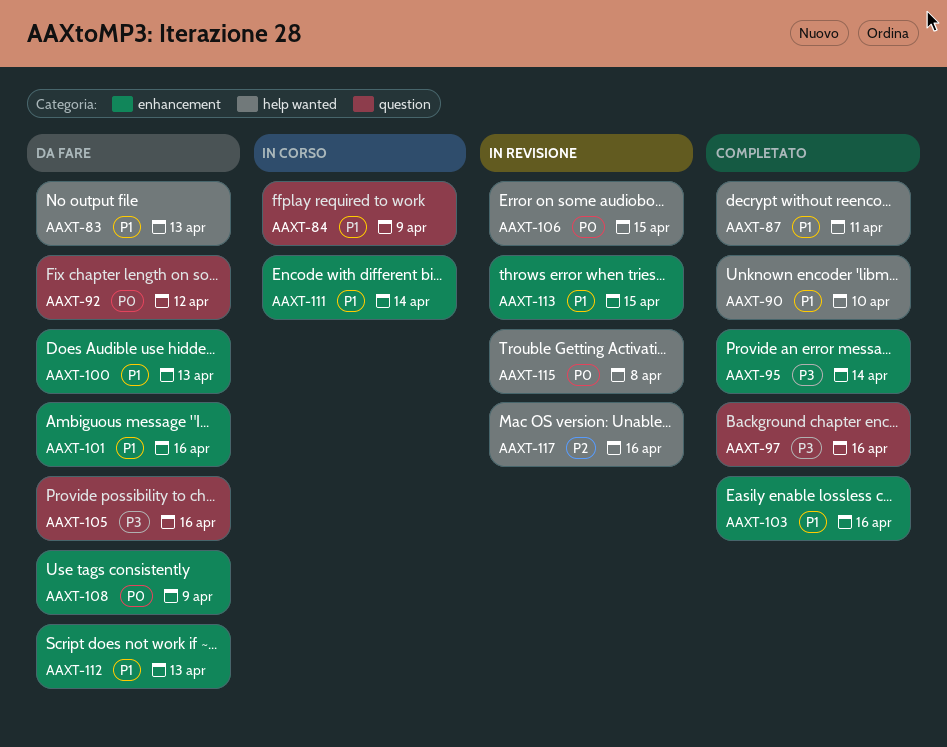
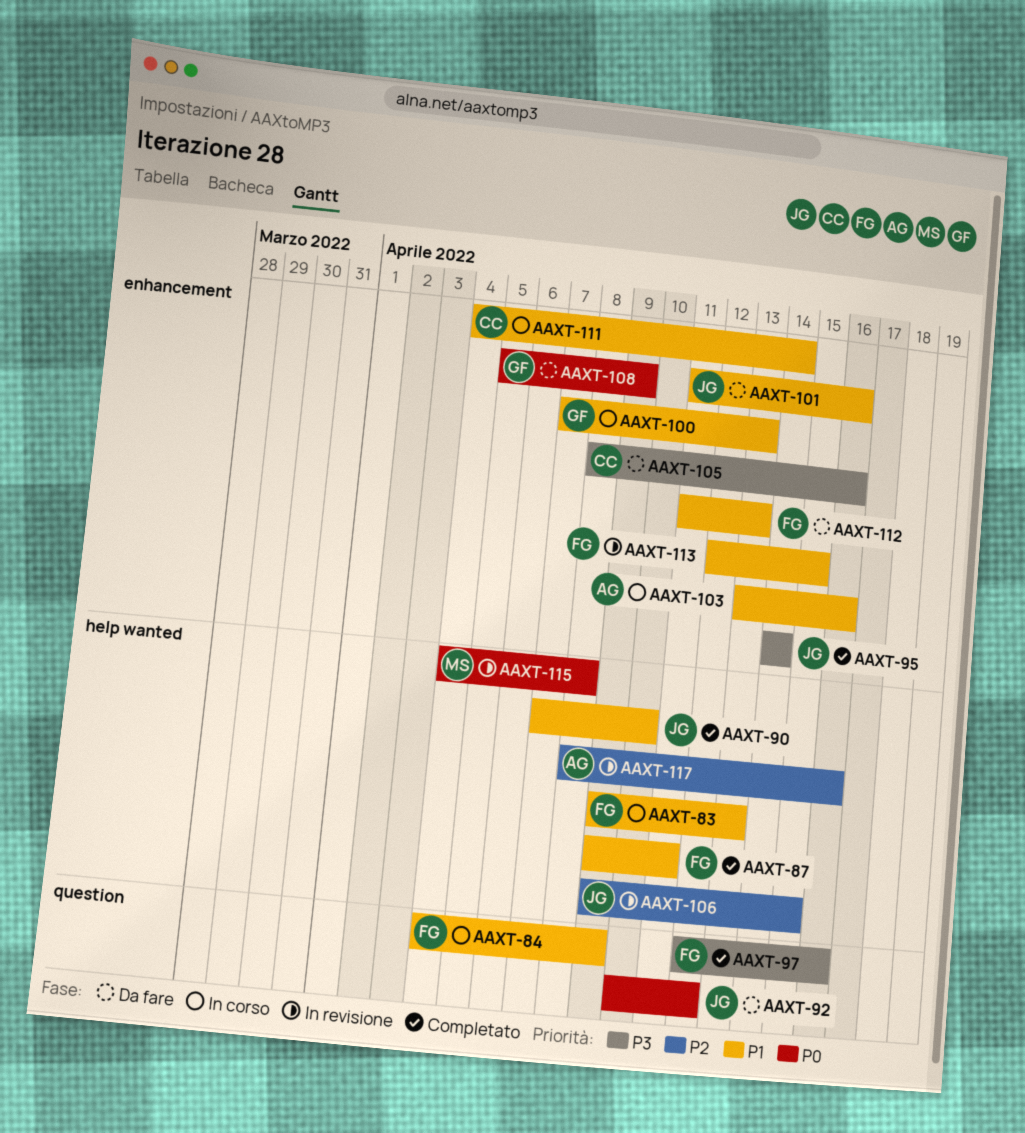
AAXT-83, status: Da fare -> In corso
AAXT-100, status: Da fare -> In corso
AAXT-103, status: Completato -> In corso
AAXT-105, label: question -> enhancement
AAXT-106, priority: P0 -> P2

